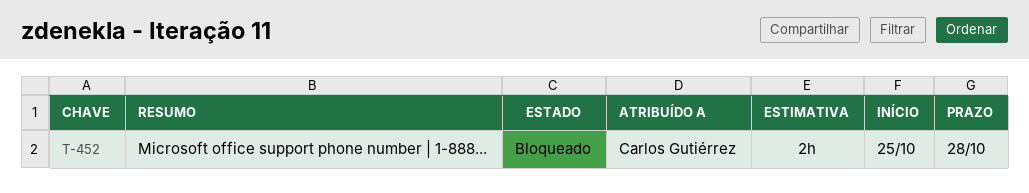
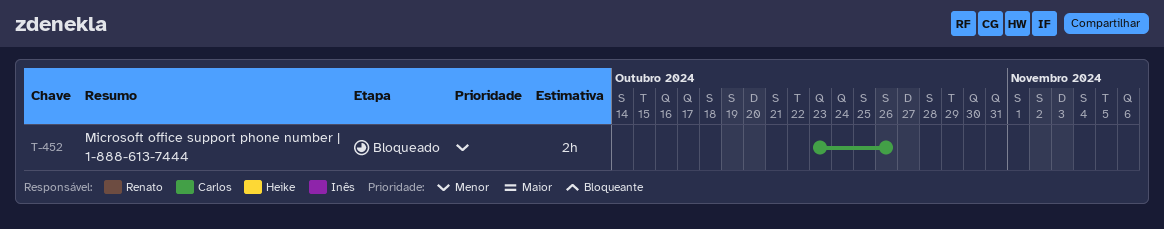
T-452, start: Oct 25 -> Oct 23
T-452, due: Oct 28 -> Oct 26

